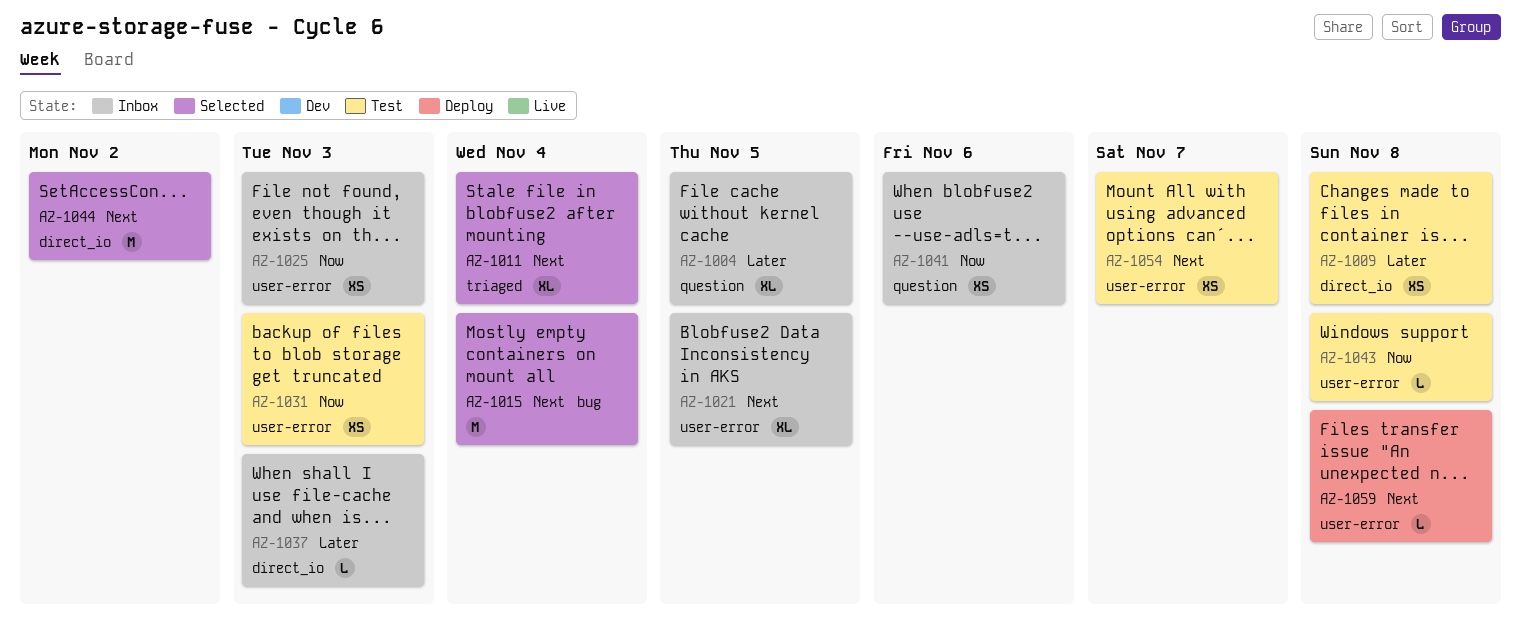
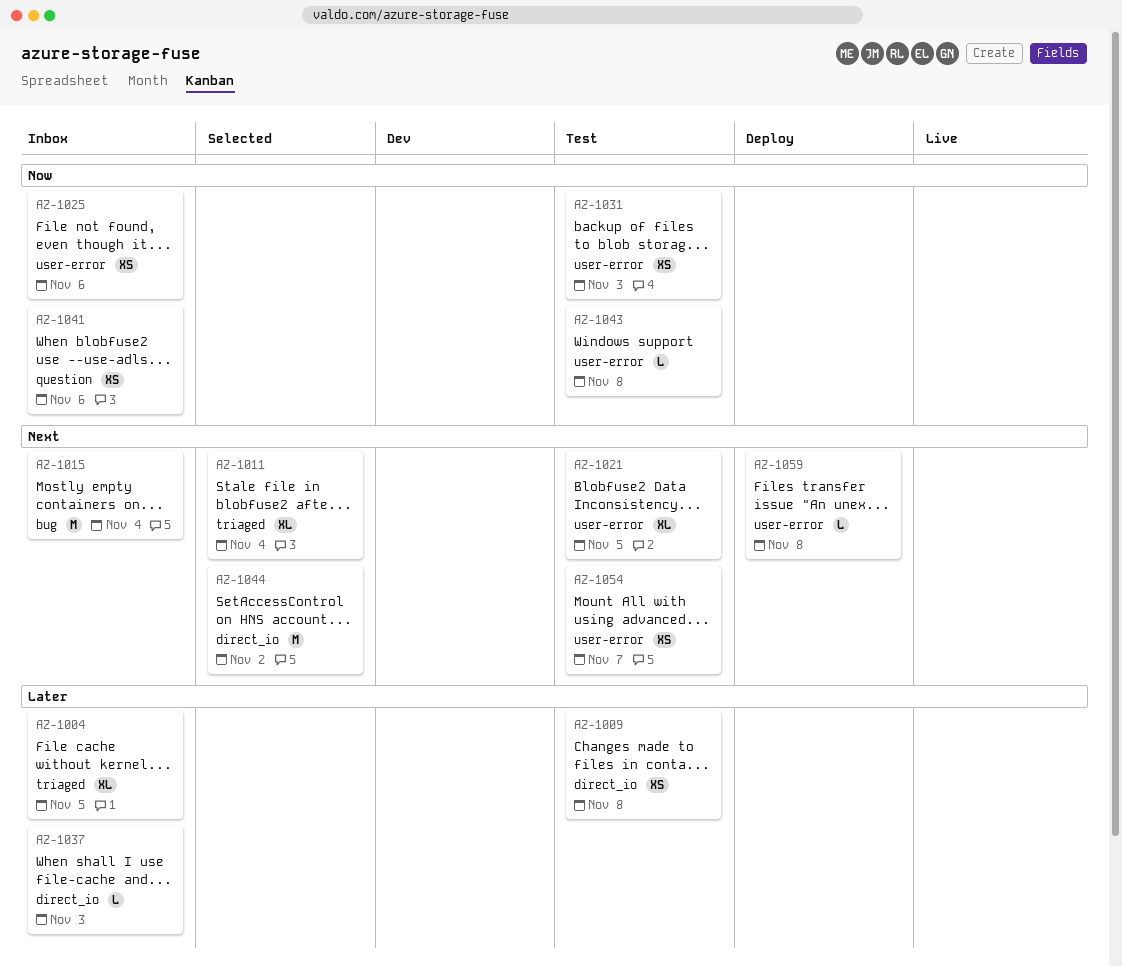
AZ-1004, label: question -> triaged
AZ-1015, status: Selected -> Inbox
AZ-1021, status: Inbox -> Test
AZ-1025, due: Nov 3 -> Nov 6

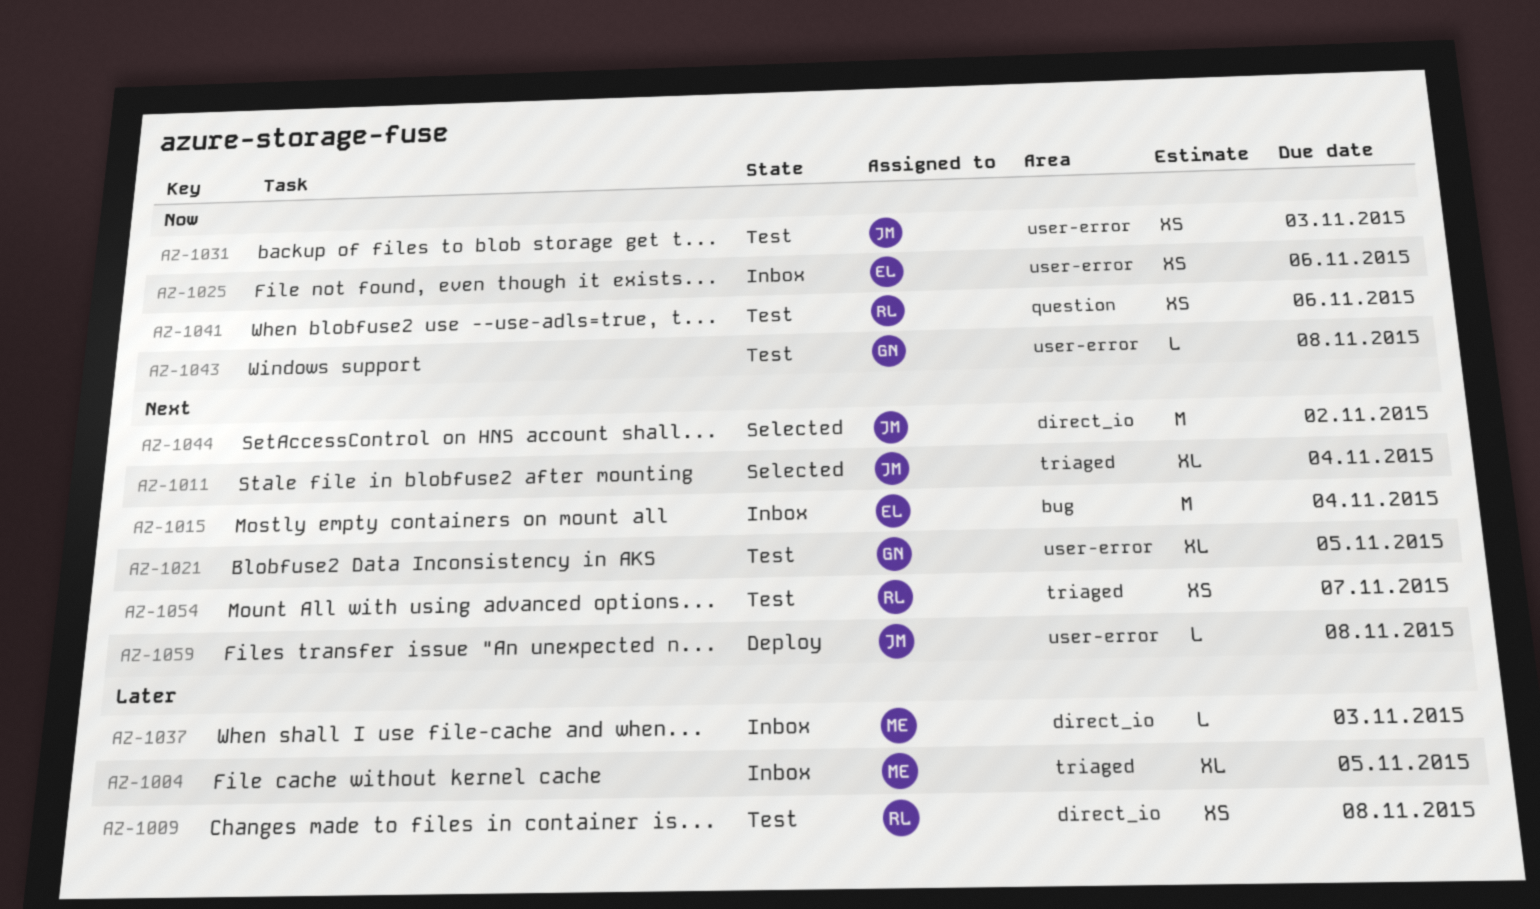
AZ-1041, status: Inbox -> Test
AZ-1054, label: user-error -> triaged

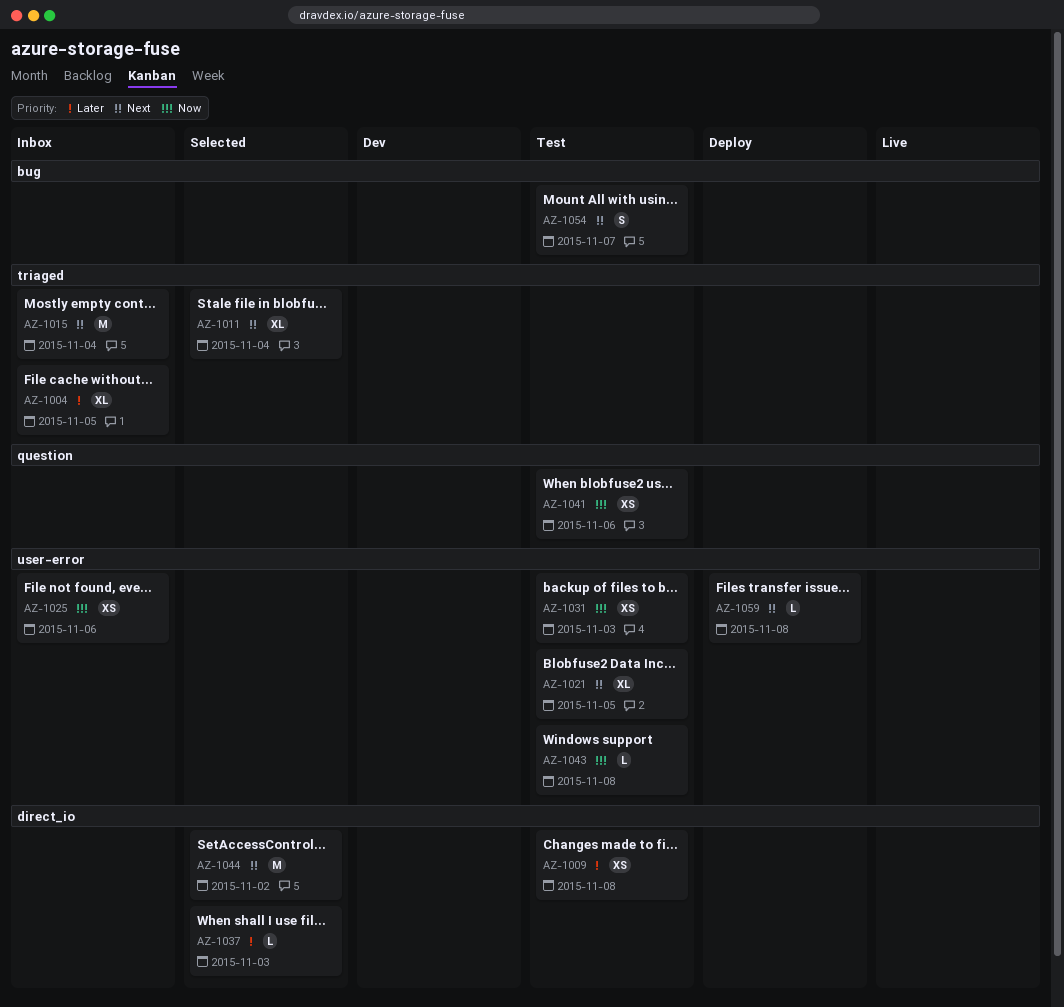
AZ-1015, label: bug -> triaged
AZ-1037, status: Inbox -> Selected
AZ-1054, label: triaged -> bug
AZ-1054, estimate: XS -> S

